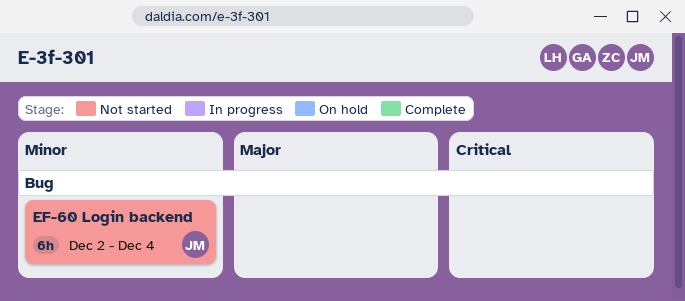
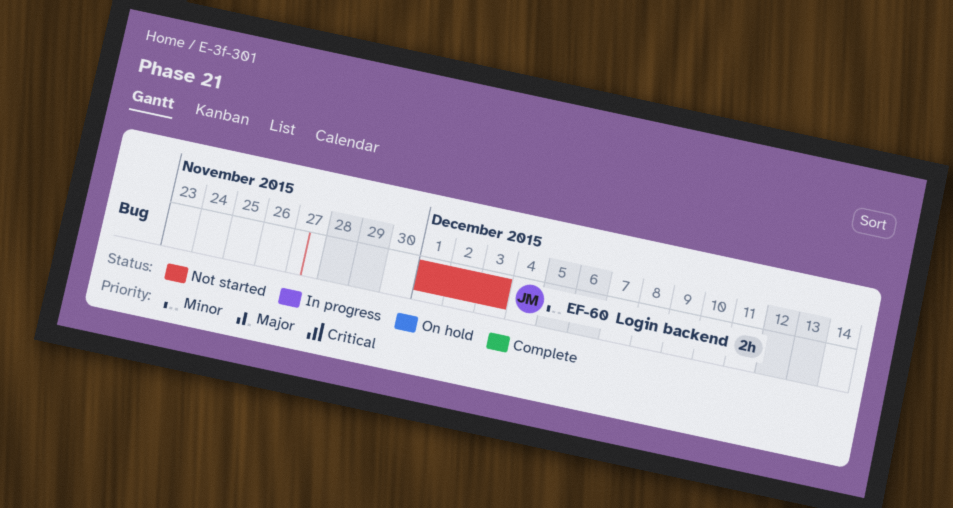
EF-60, estimate: 6h -> 2h
EF-60, start: Dec 2 -> Dec 1
EF-60, due: Dec 4 -> Dec 3

